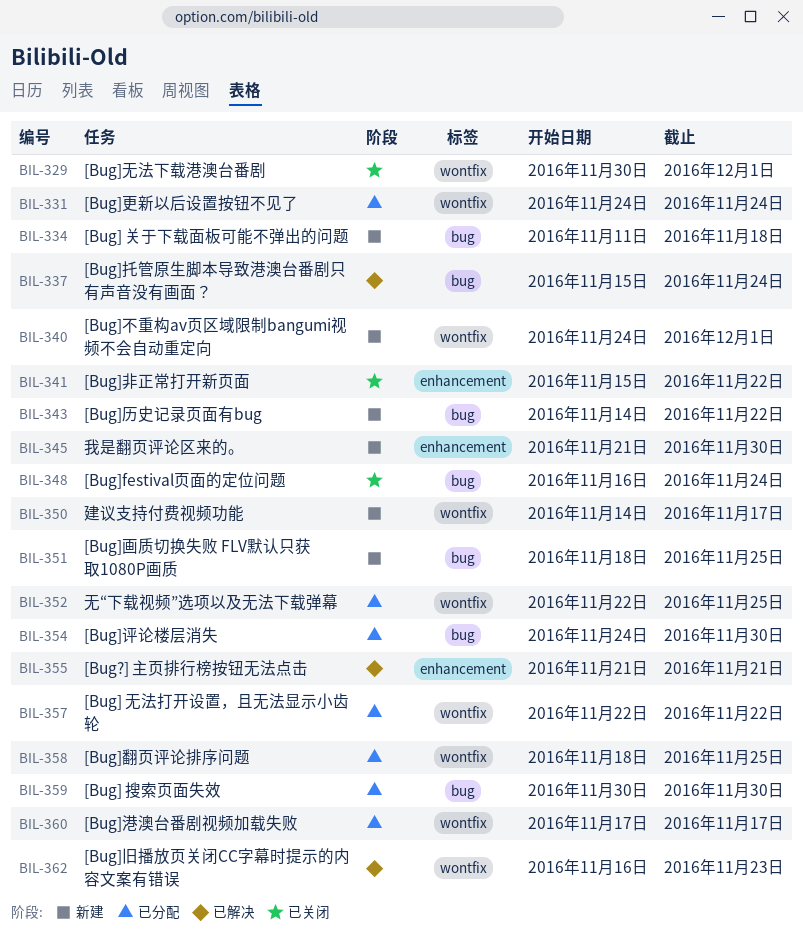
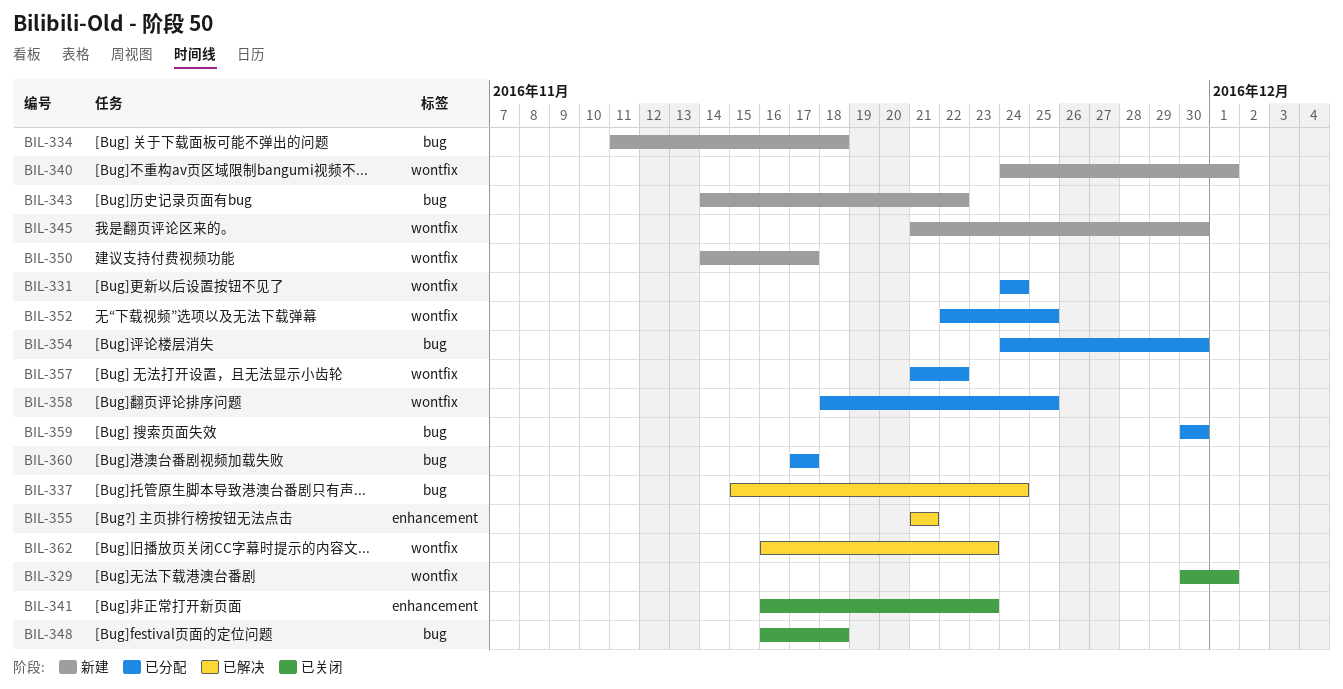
BIL-341, start: Nov 15 -> Nov 16
BIL-341, due: Nov 22 -> Nov 23
BIL-345, label: enhancement -> wontfix
BIL-348, due: Nov 24 -> Nov 18
BIL-351: present -> none
BIL-357, start: Nov 22 -> Nov 21
BIL-360, label: wontfix -> bug

